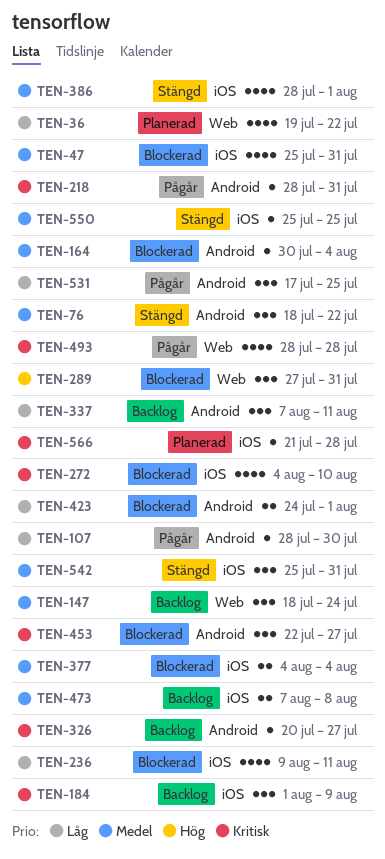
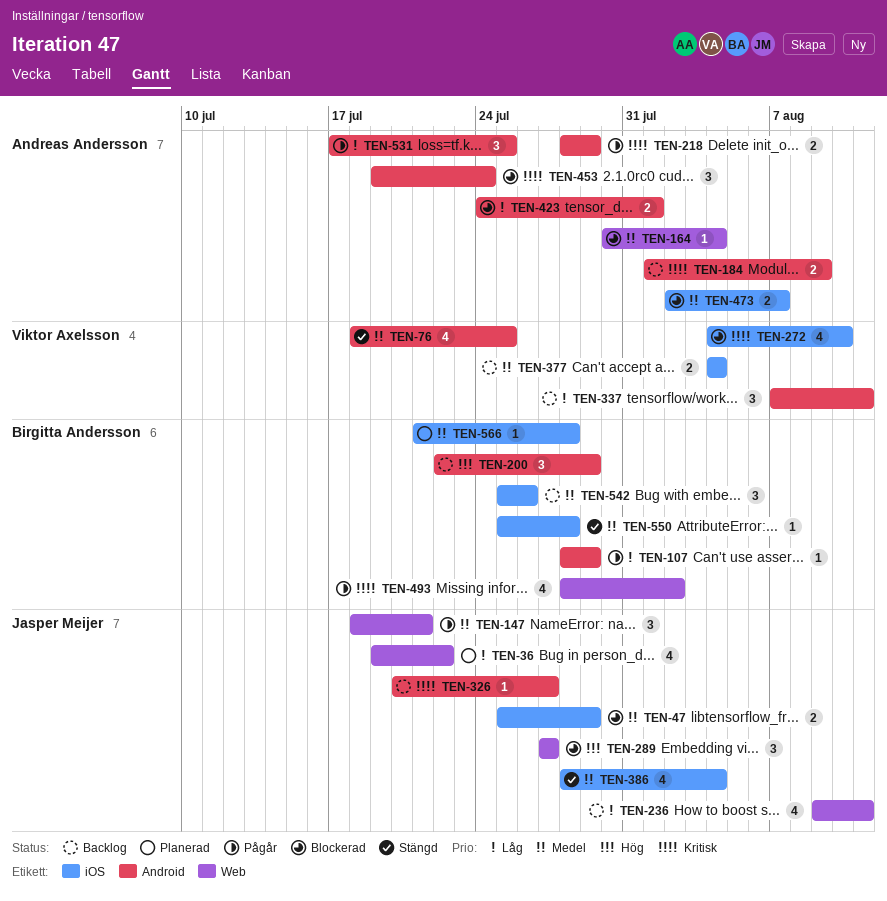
TEN-47, estimate: 4 -> 2
TEN-47, due: Jul 31 -> Jul 29
TEN-76, estimate: 3 -> 4
TEN-76, due: Jul 22 -> Jul 25
TEN-107, due: Jul 30 -> Jul 29
TEN-147, status: Backlog -> Pågår
TEN-147, due: Jul 24 -> Jul 21
TEN-164, label: Android -> Web
TEN-184, label: iOS -> Android
TEN-184, estimate: 3 -> 2
TEN-200: none -> present
TEN-218, estimate: 1 -> 2
TEN-218, due: Jul 31 -> Jul 29
TEN-236, status: Blockerad -> Backlog
TEN-236, label: iOS -> Web
TEN-289, due: Jul 31 -> Jul 27
TEN-377, status: Blockerad -> Backlog
TEN-386, due: Aug 1 -> Aug 4
TEN-453, start: Jul 22 -> Jul 19
TEN-453, due: Jul 27 -> Jul 24
TEN-473, status: Backlog -> Blockerad
TEN-473, start: Aug 7 -> Aug 2
TEN-473, due: Aug 8 -> Aug 7
TEN-493, due: Jul 28 -> Aug 2
TEN-542, status: Stängd -> Backlog
TEN-542, due: Jul 31 -> Jul 26
TEN-550, due: Jul 25 -> Jul 28
TEN-566, priority: Kritisk -> Medel

